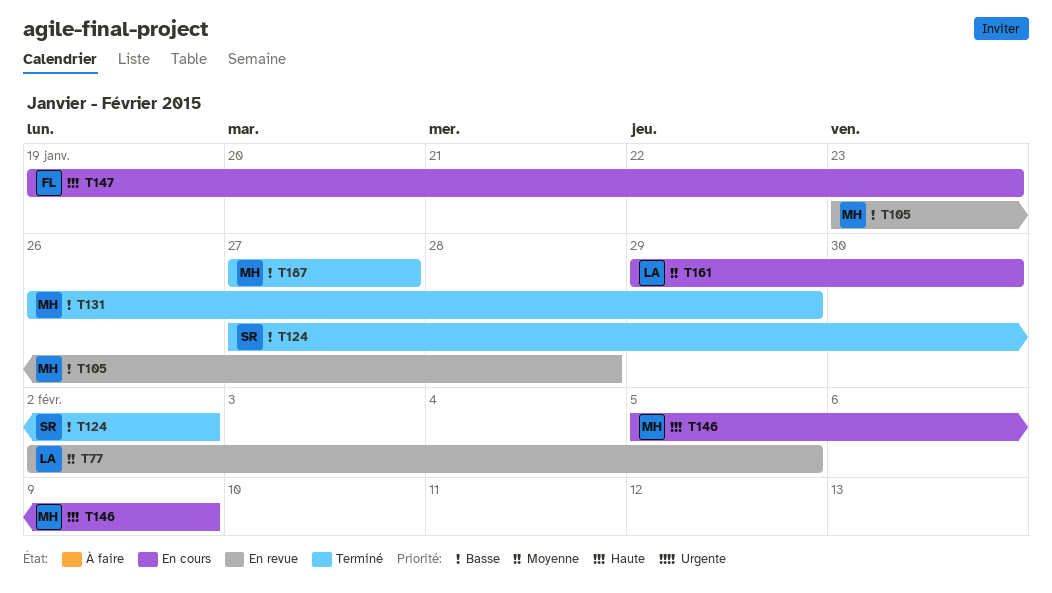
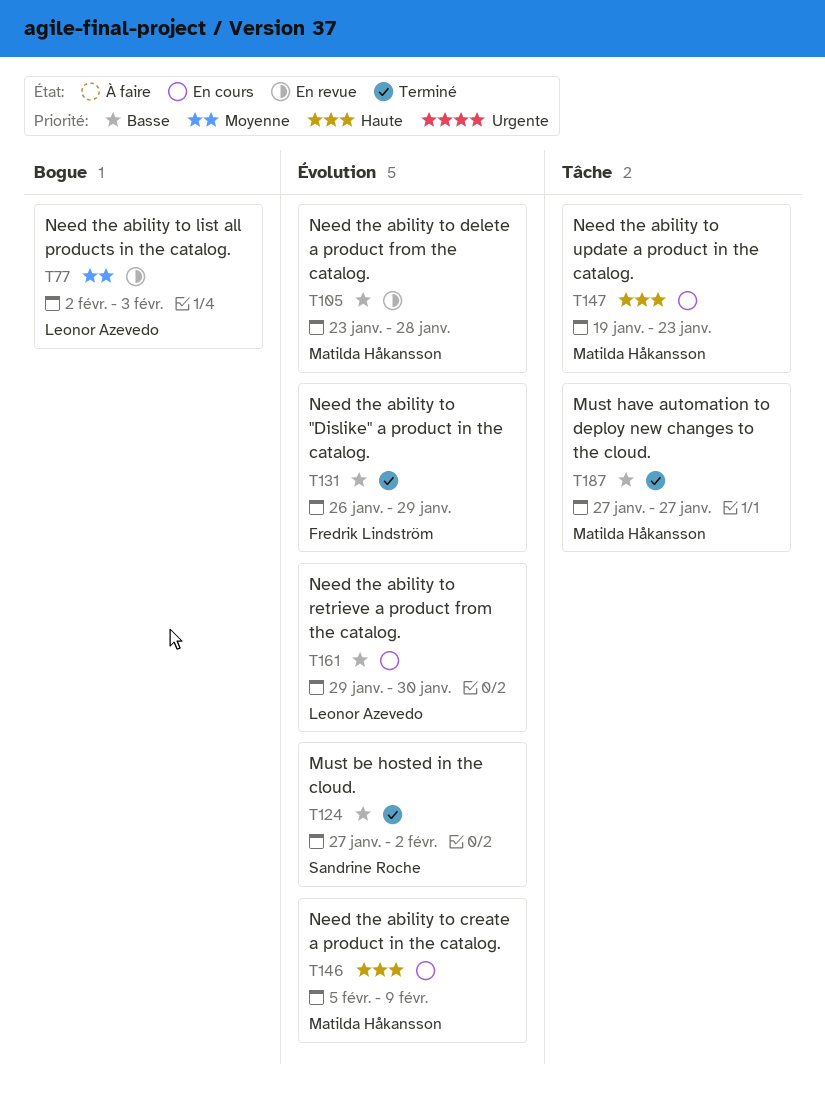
T77, due: Feb 5 -> Feb 3
T131, owner: Matilda Håkansson -> Fredrik Lindström
T147, owner: Fredrik Lindström -> Matilda Håkansson
T161, priority: Moyenne -> Basse

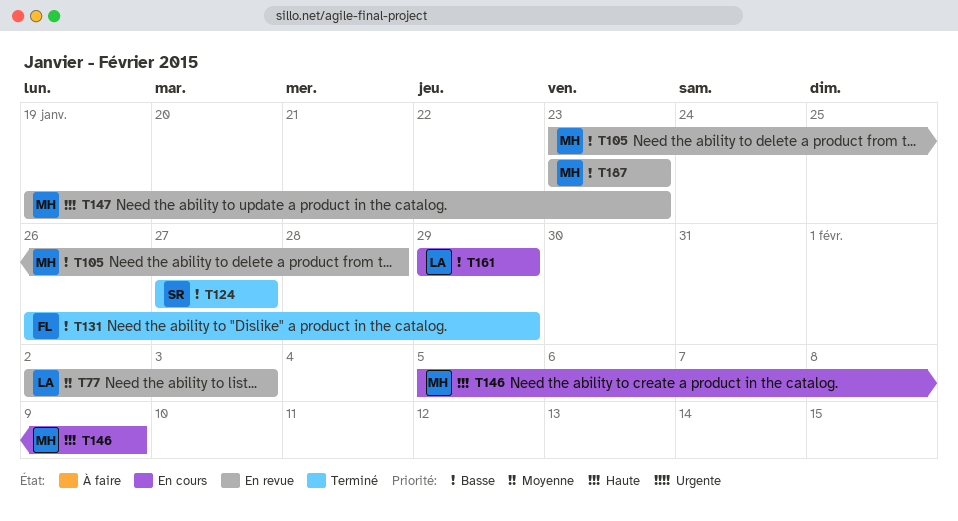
T124, due: Feb 2 -> Jan 27
T147, status: En cours -> En revue
T161, due: Jan 30 -> Jan 29
T187, status: Terminé -> En revue
T187, start: Jan 27 -> Jan 23
T187, due: Jan 27 -> Jan 23

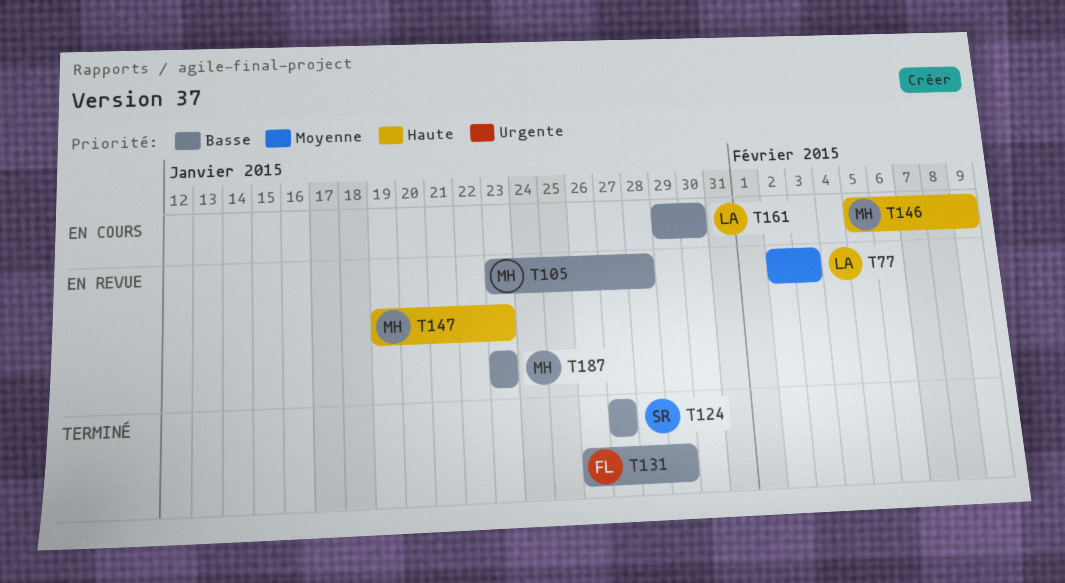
T161, due: Jan 29 -> Jan 30

